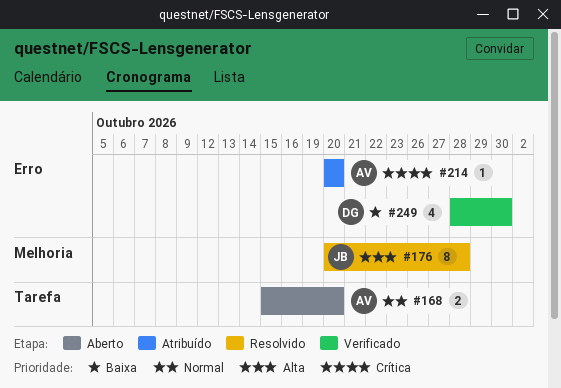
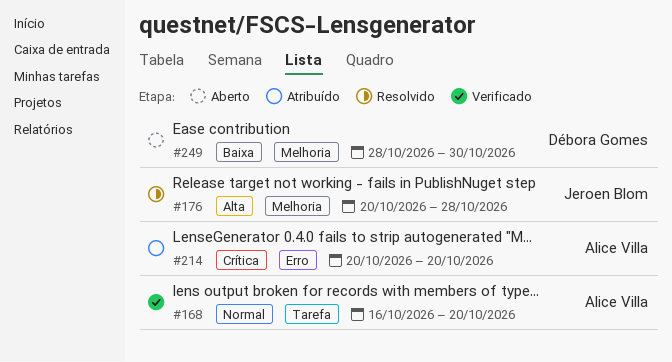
#168, status: Aberto -> Verificado
#168, start: Oct 15 -> Oct 16
#249, status: Verificado -> Aberto
#249, label: Erro -> Melhoria

